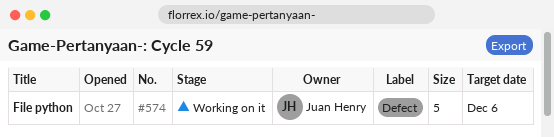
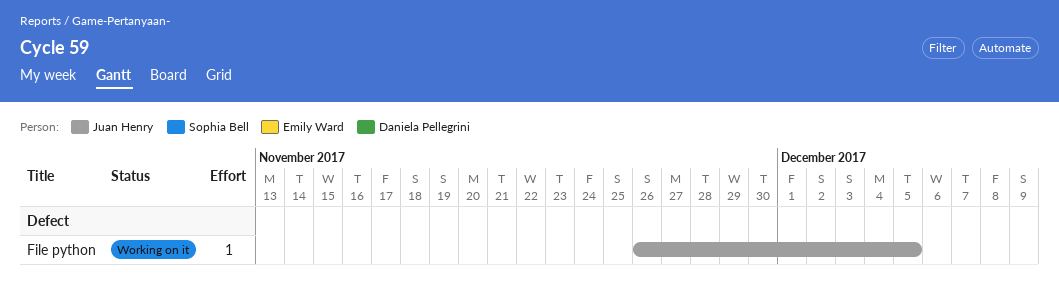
File python, estimate: 5 -> 1
File python, due: Dec 6 -> Dec 5

